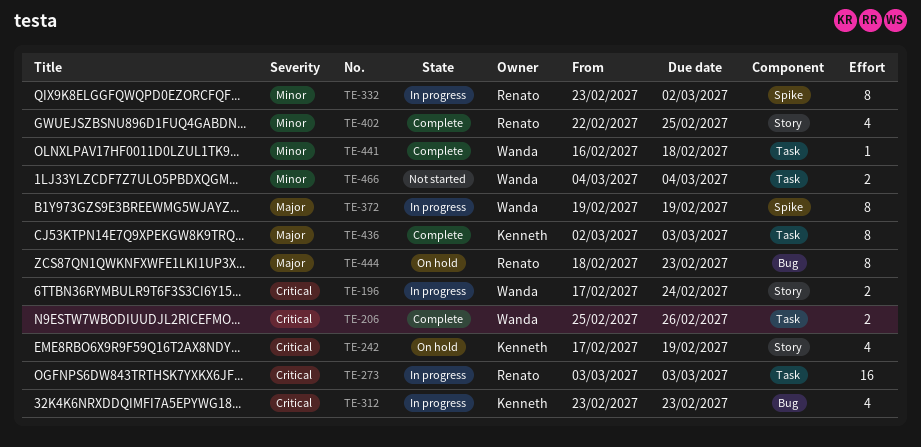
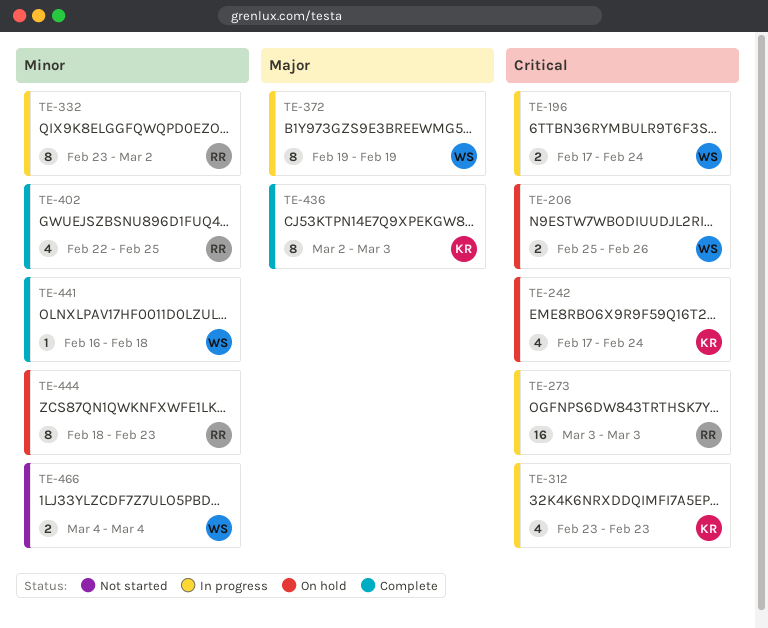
TE-206, status: Complete -> On hold
TE-242, due: Feb 19 -> Feb 24
TE-444, priority: Major -> Minor

